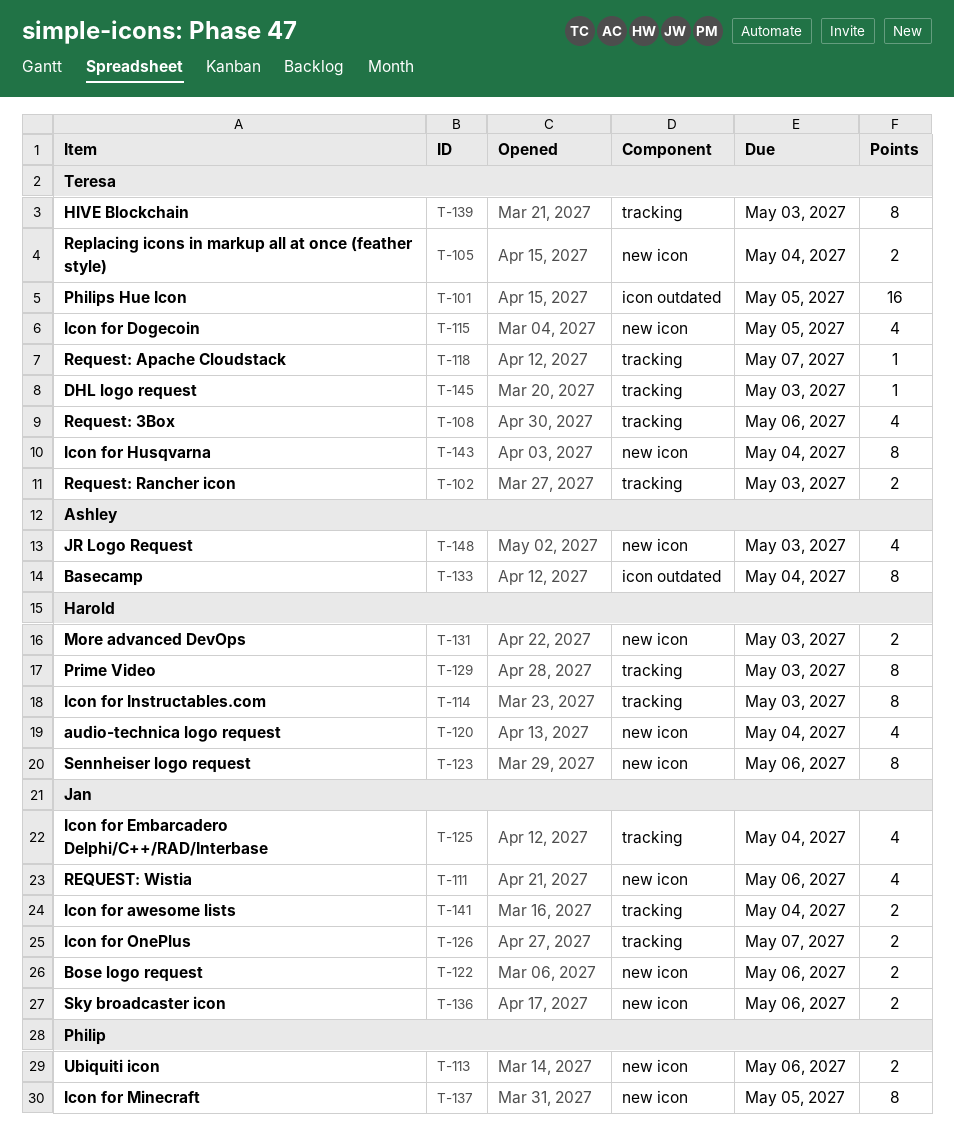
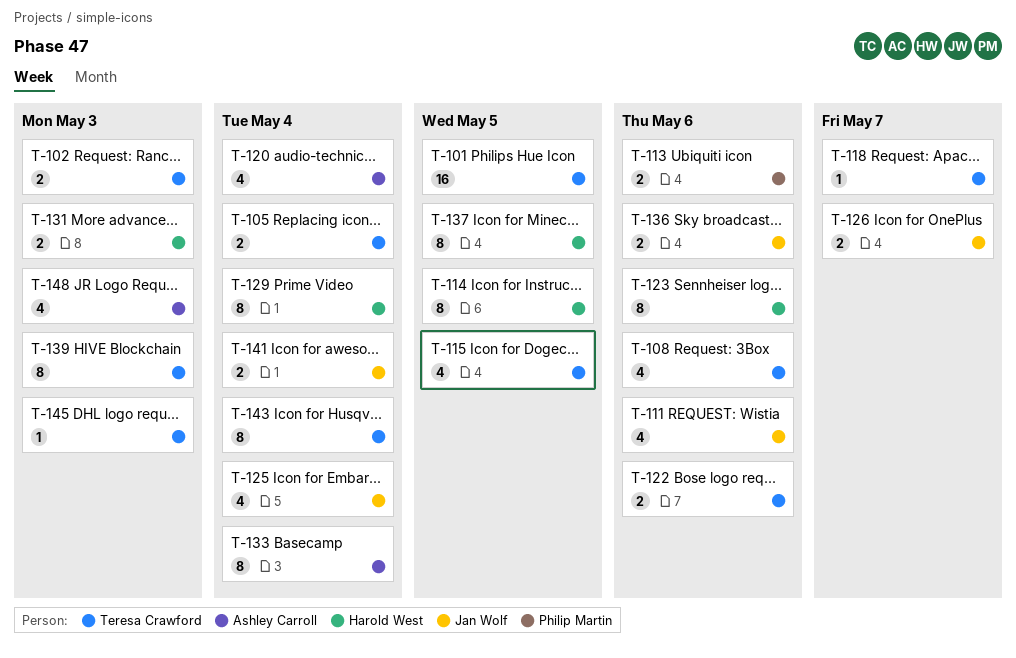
T-114, due: May 3 -> May 5
T-120, owner: Harold West -> Ashley Carroll
T-122, owner: Jan Wolf -> Teresa Crawford
T-129, due: May 3 -> May 4
T-137, owner: Philip Martin -> Harold West

